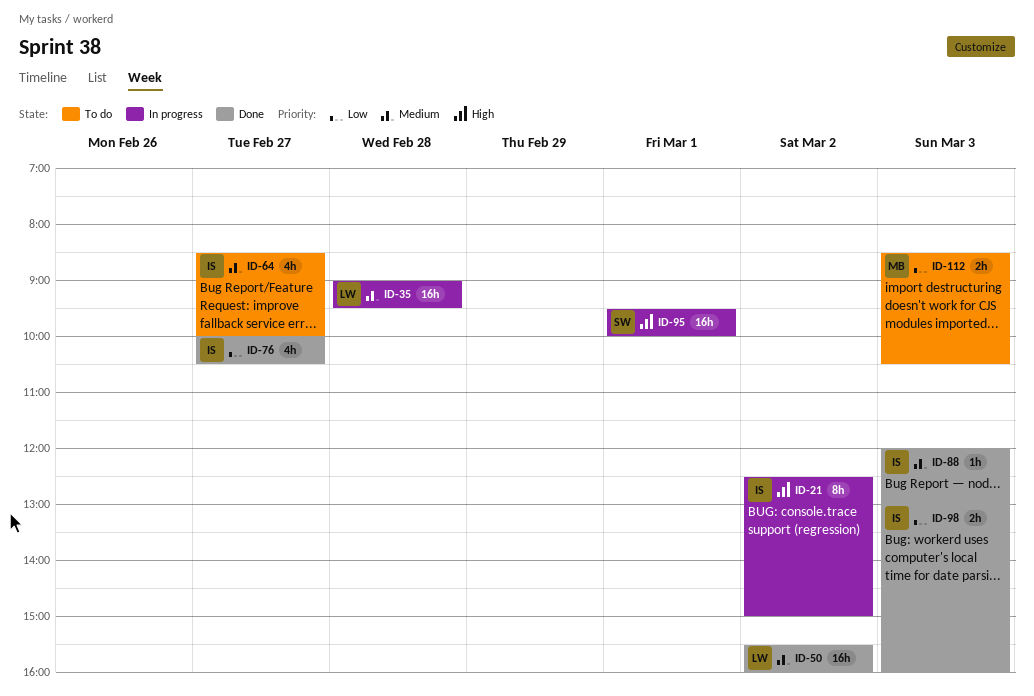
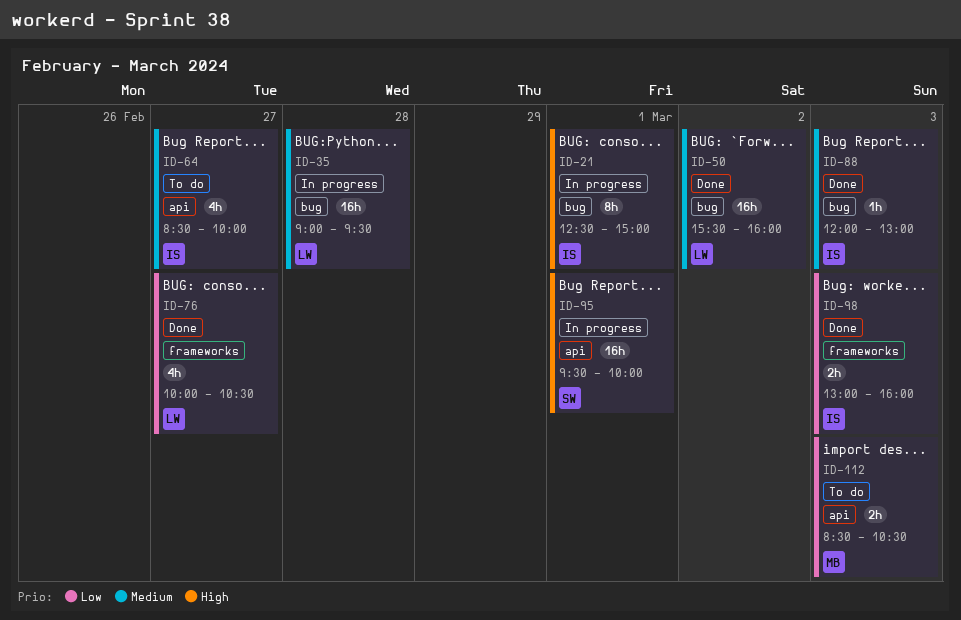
ID-21, day: Mar 2 -> Mar 1
ID-76, owner: IS -> LW

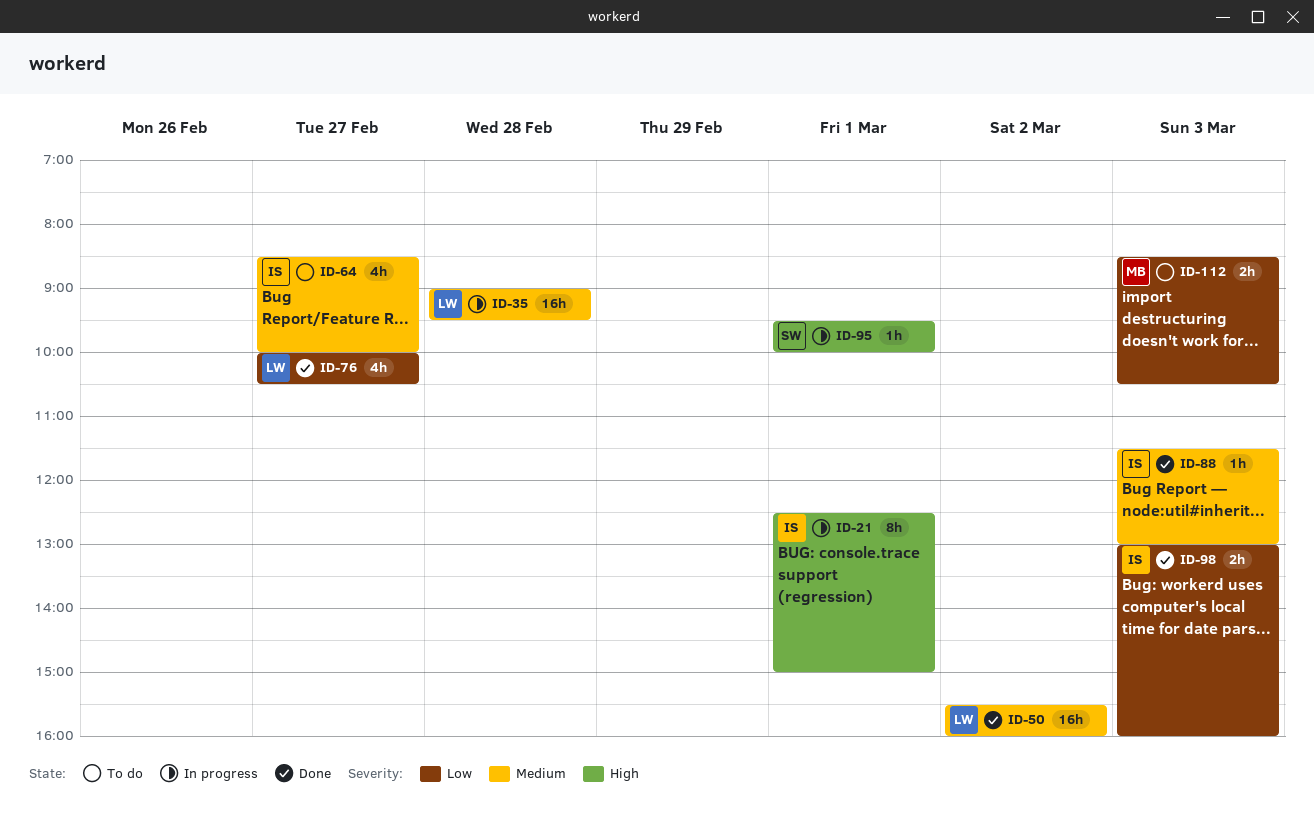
ID-88, begins: 12:00 -> 11:30
ID-95, estimate: 16h -> 1h

